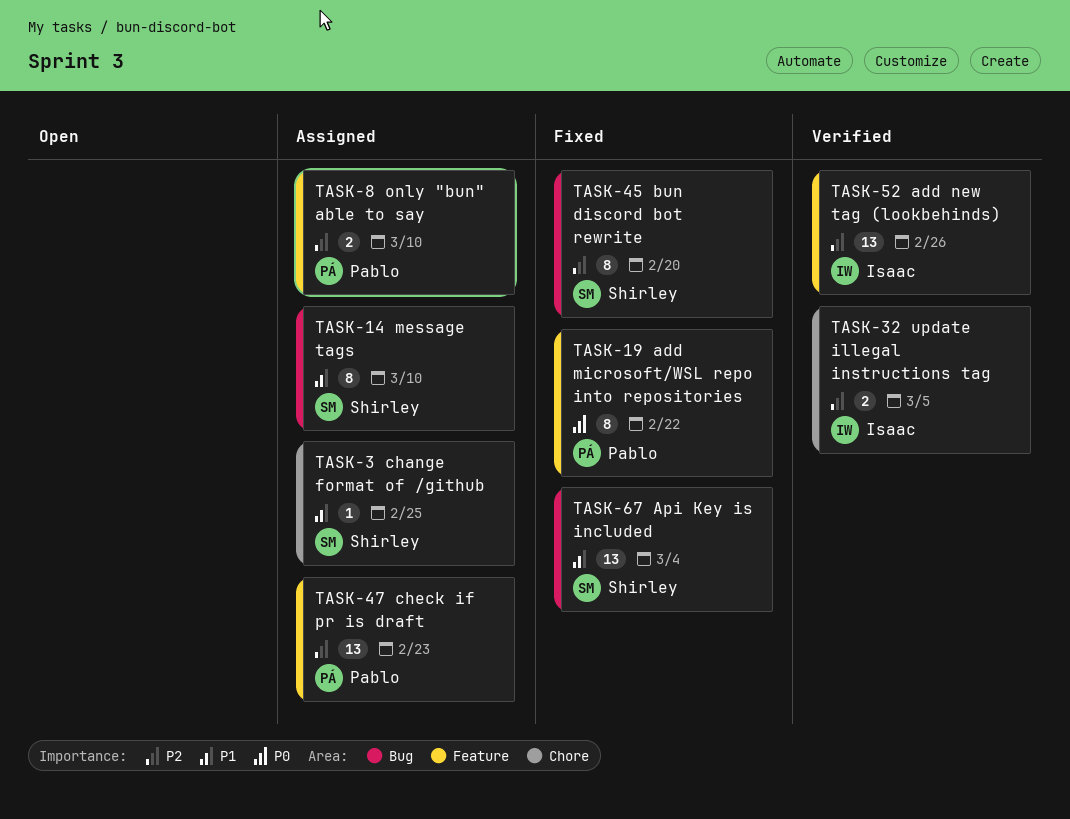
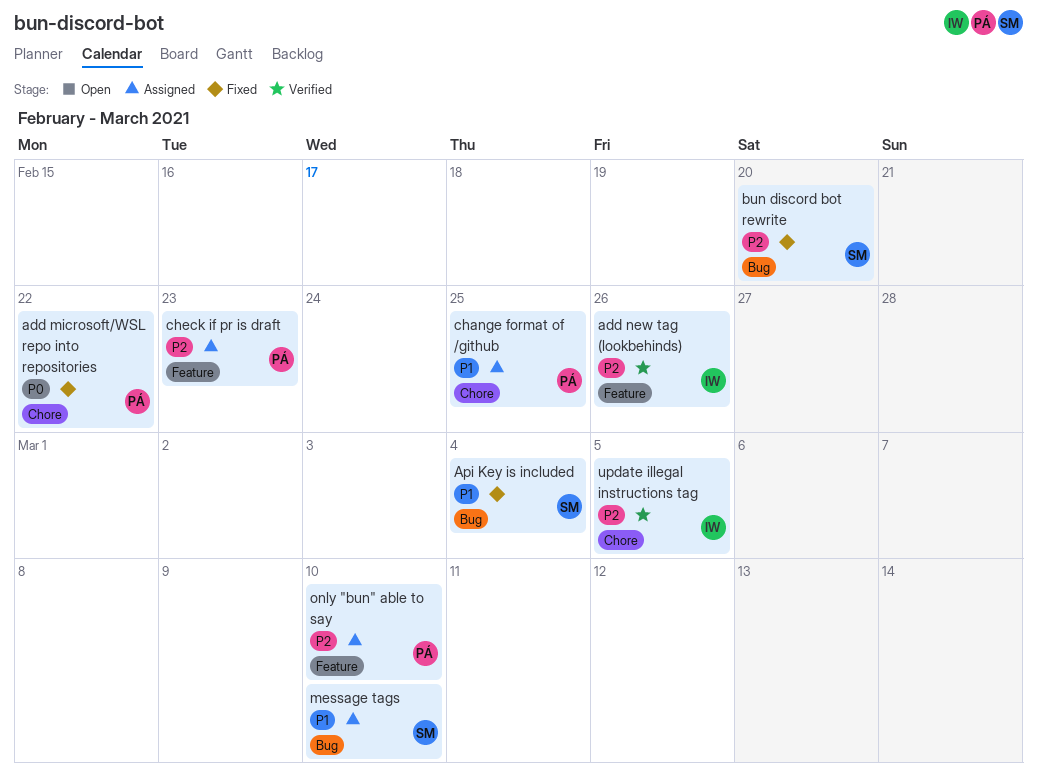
add microsoft/WSL repo into repositories, label: Feature -> Chore
change format of /github, owner: Shirley -> Pablo

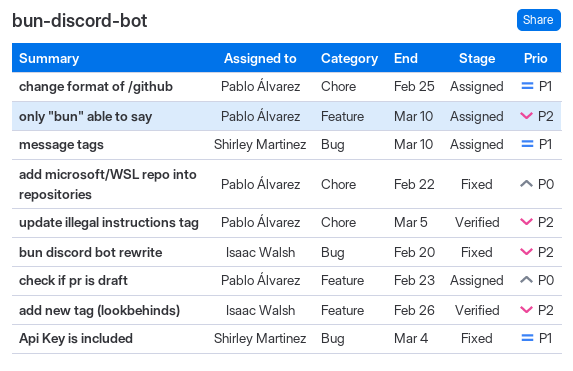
bun discord bot rewrite, owner: Shirley Martinez -> Isaac Walsh
check if pr is draft, priority: P2 -> P0
update illegal instructions tag, owner: Isaac Walsh -> Pablo Álvarez

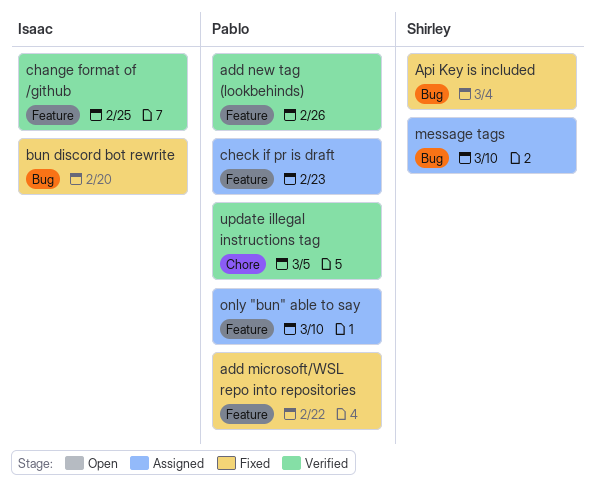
add microsoft/WSL repo into repositories, label: Chore -> Feature
add new tag (lookbehinds), owner: Isaac Walsh -> Pablo Álvarez
change format of /github, status: Assigned -> Verified
change format of /github, owner: Pablo Álvarez -> Isaac Walsh
change format of /github, label: Chore -> Feature

